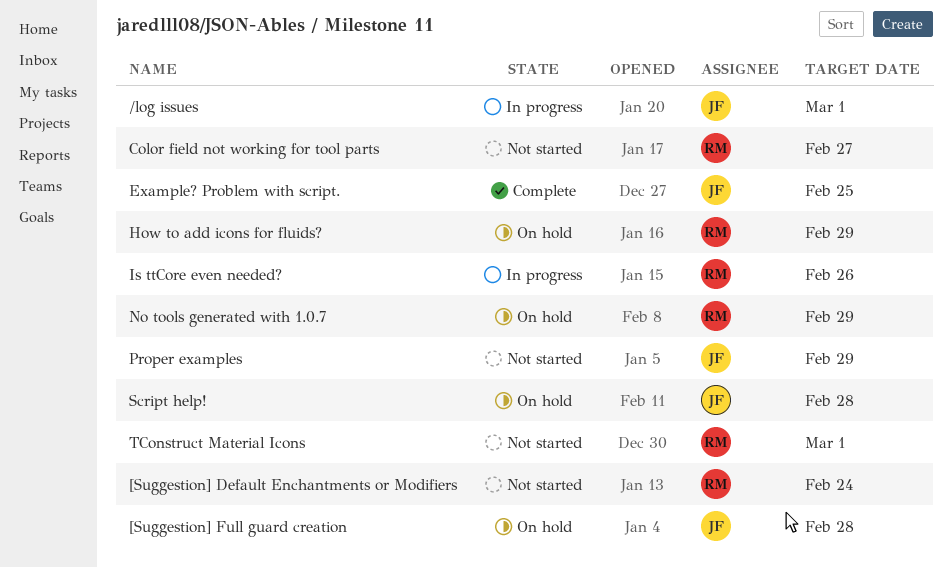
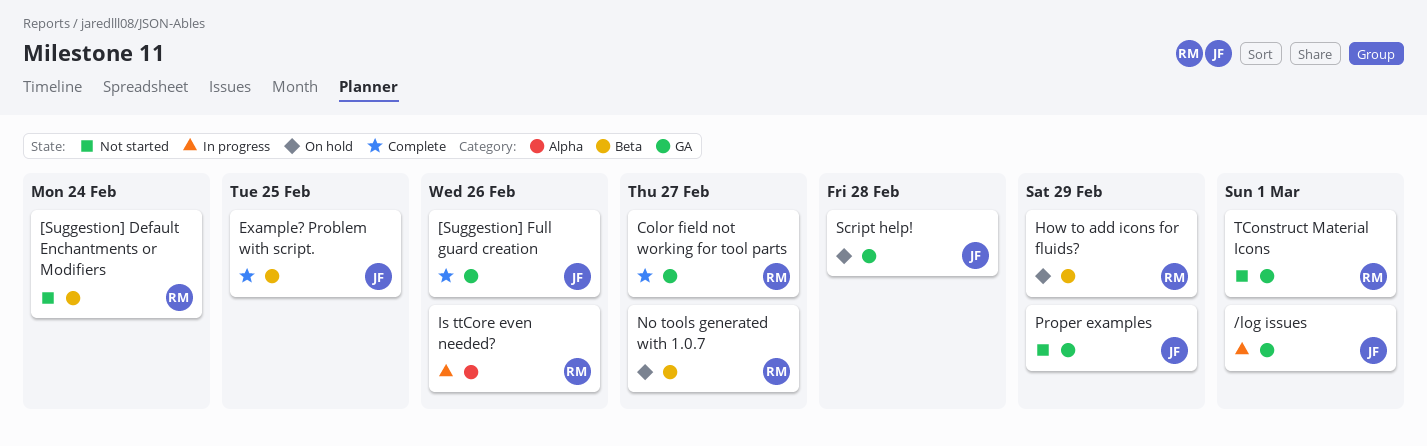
[Suggestion] Full guard creation, status: On hold -> Complete
[Suggestion] Full guard creation, due: Feb 28 -> Feb 26
Color field not working for tool parts, status: Not started -> Complete
No tools generated with 1.0.7, due: Feb 29 -> Feb 27

